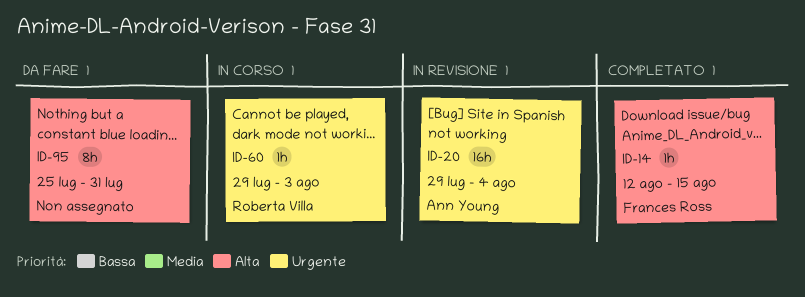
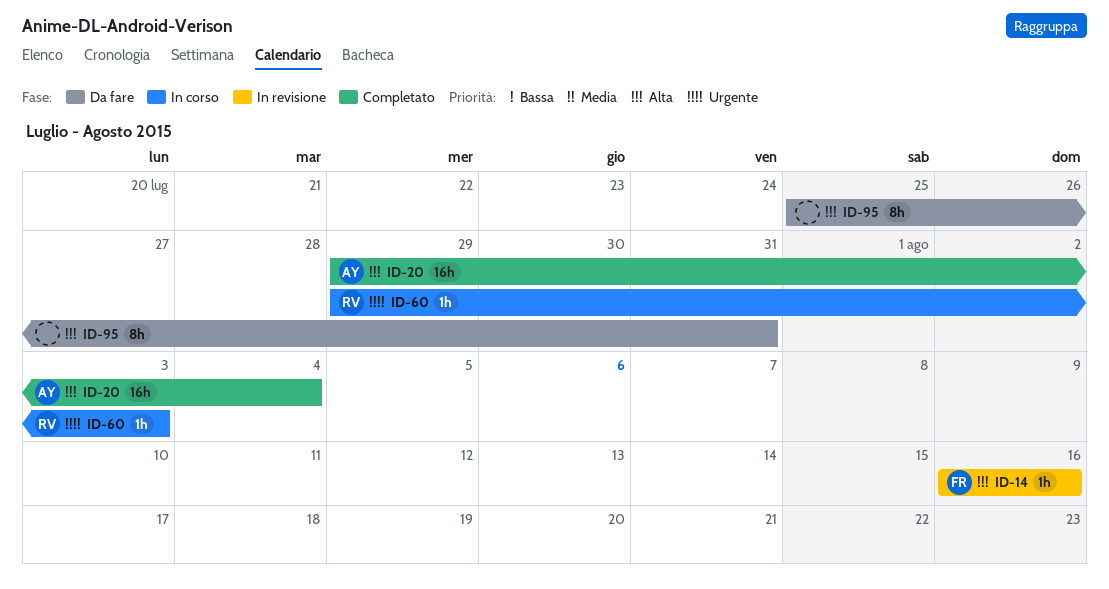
ID-14, status: Completato -> In revisione
ID-14, start: Aug 12 -> Aug 16
ID-14, due: Aug 15 -> Aug 16
ID-20, status: In revisione -> Completato
ID-20, priority: Urgente -> Alta

